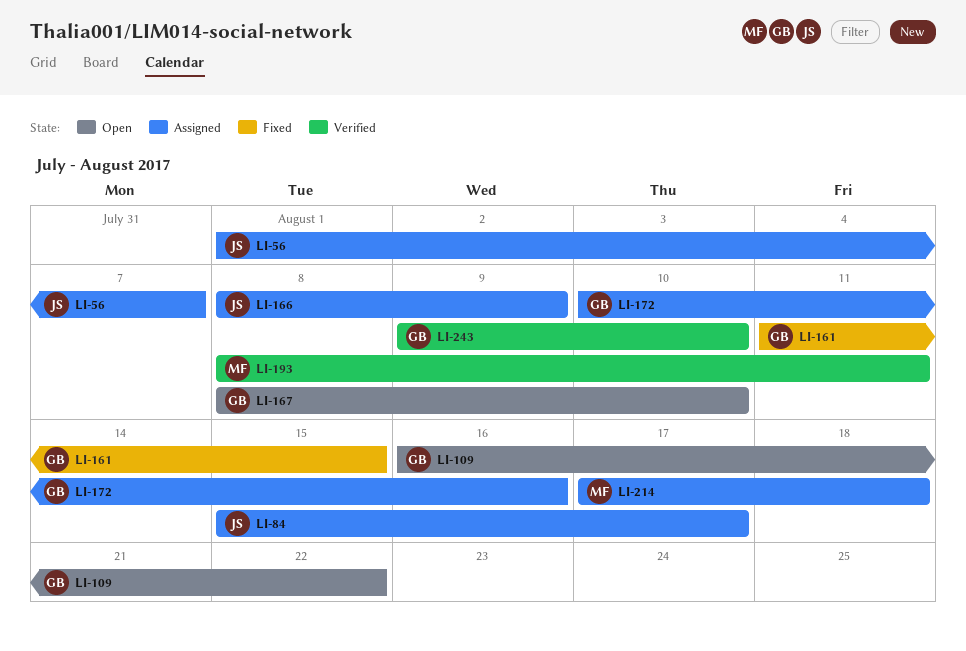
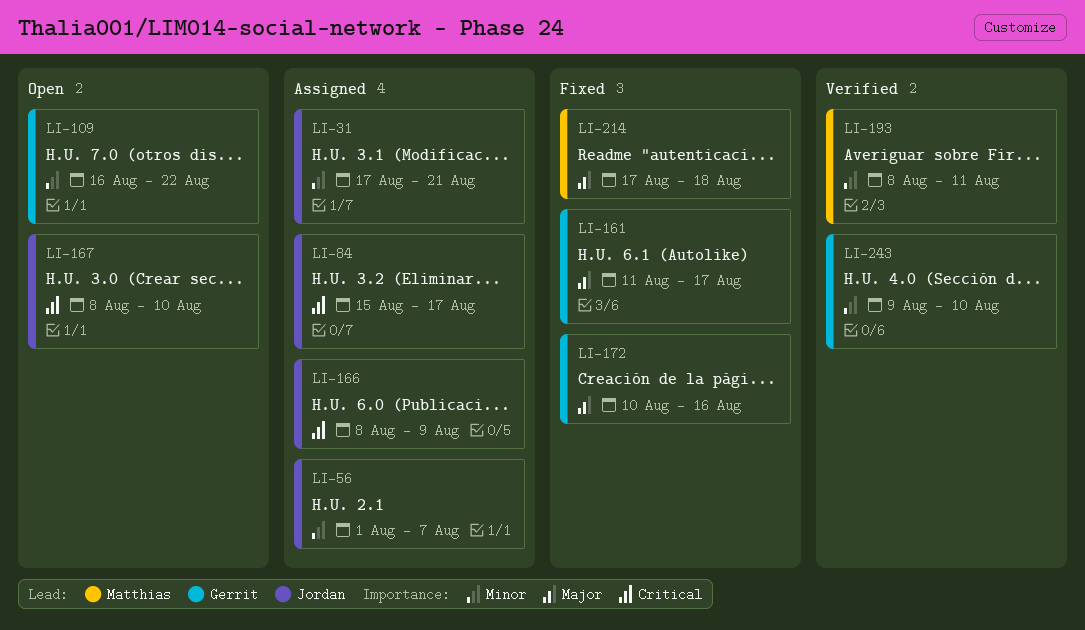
LI-31: none -> present
LI-161, due: Aug 15 -> Aug 17
LI-167, owner: Gerrit -> Jordan
LI-172, status: Assigned -> Fixed
LI-214, status: Assigned -> Fixed

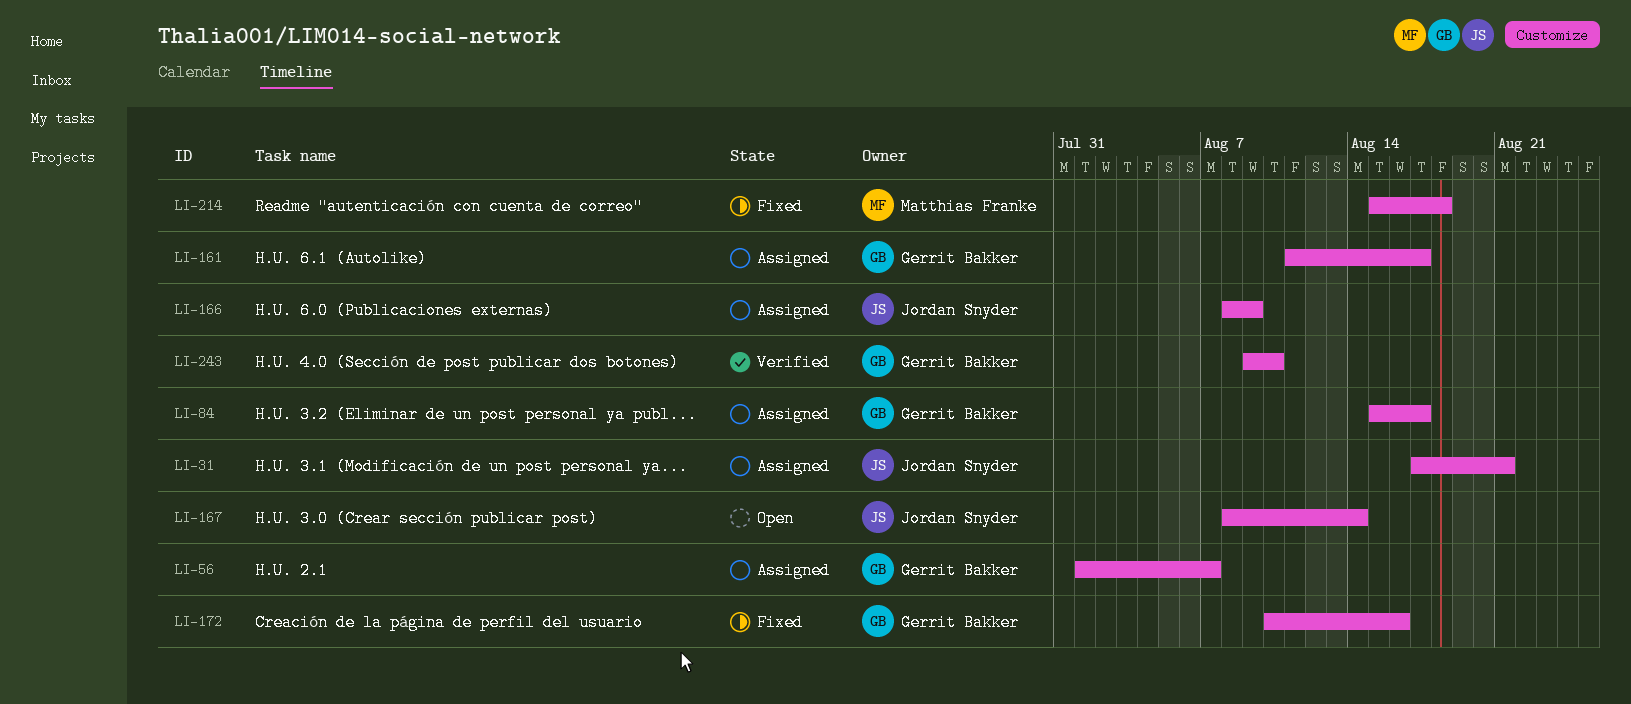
LI-56, owner: Jordan Snyder -> Gerrit Bakker
LI-84, owner: Jordan Snyder -> Gerrit Bakker
LI-109: present -> none
LI-161, status: Fixed -> Assigned
LI-167, due: Aug 10 -> Aug 14
LI-193: present -> none
LI-214, start: Aug 17 -> Aug 15

